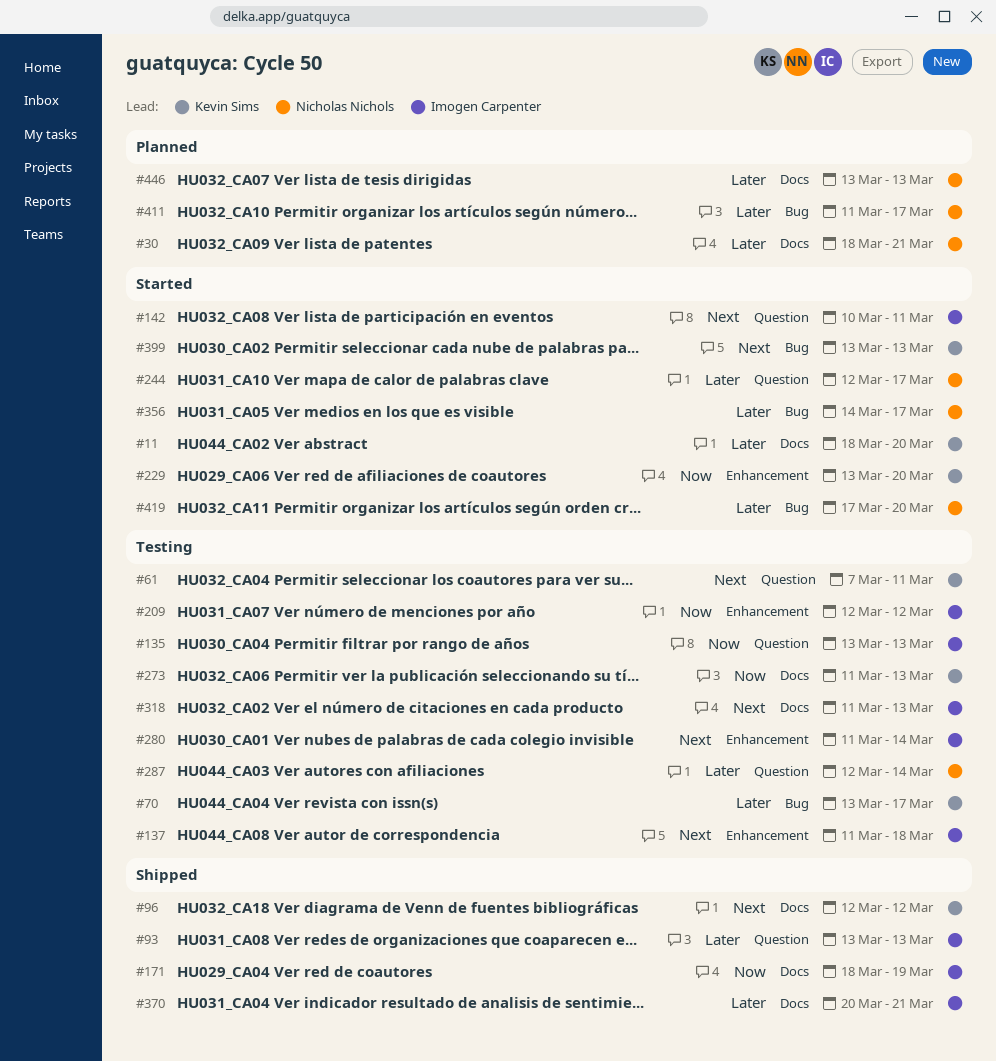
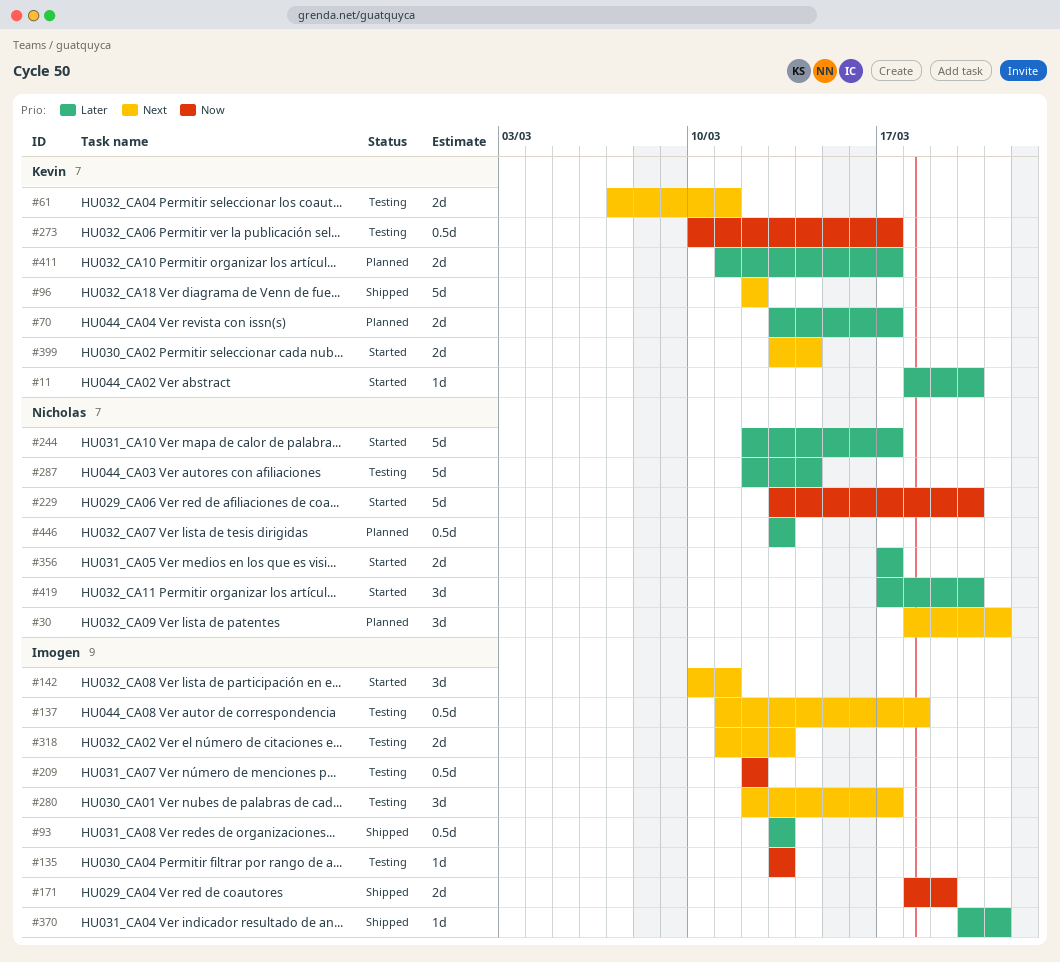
#30, priority: Later -> Next
#70, status: Testing -> Planned
#229, owner: Kevin Sims -> Nicholas Nichols
#273, start: Mar 11 -> Mar 10
#273, due: Mar 13 -> Mar 17
#280, start: Mar 11 -> Mar 12
#280, due: Mar 14 -> Mar 17
#356, start: Mar 14 -> Mar 17
#399, due: Mar 13 -> Mar 14
#411, owner: Nicholas Nichols -> Kevin Sims

